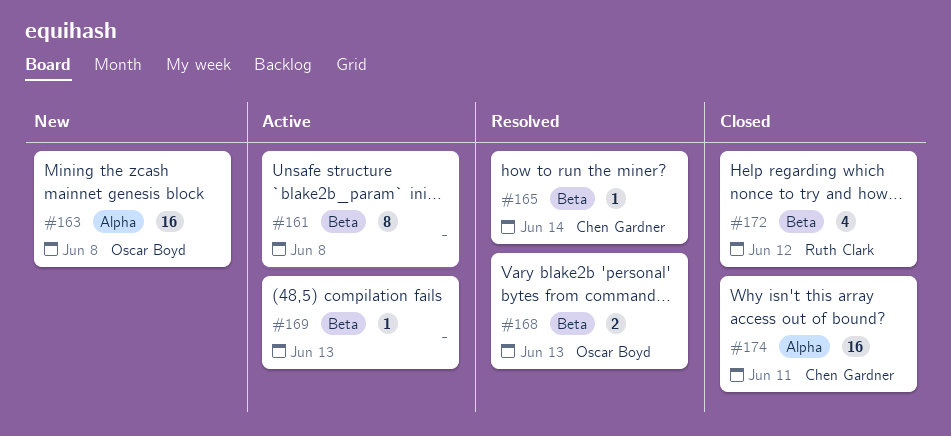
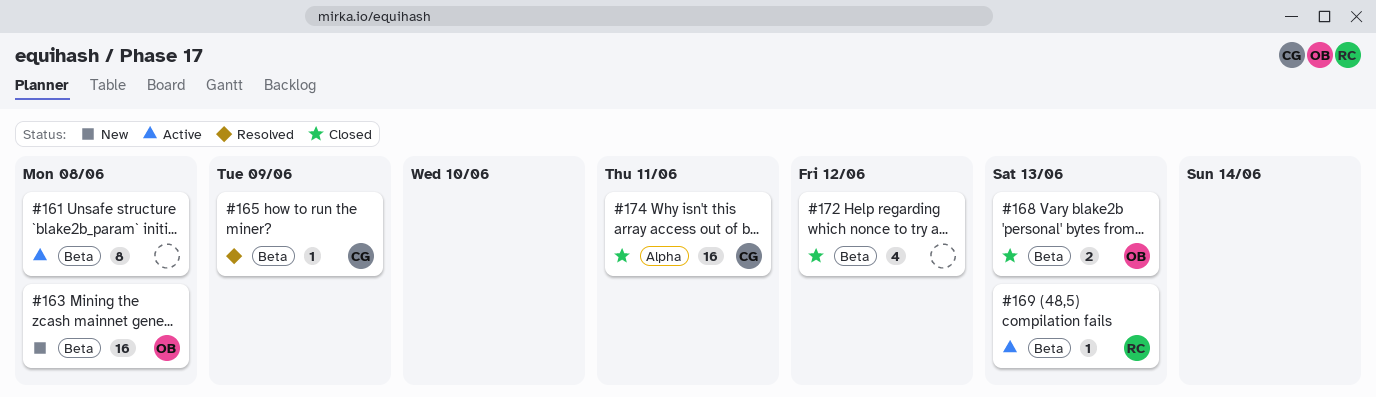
#163, label: Alpha -> Beta
#165, due: Jun 14 -> Jun 9
#168, status: Resolved -> Closed
#169, owner: none -> Ruth Clark
#172, owner: Ruth Clark -> none

